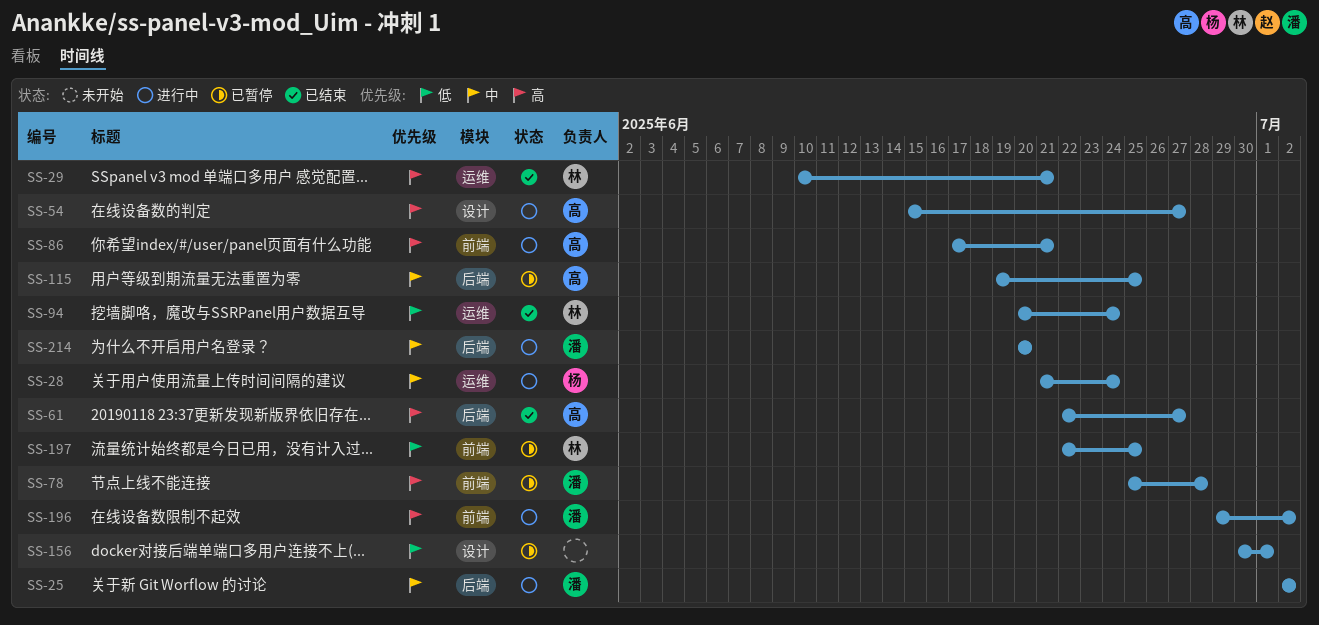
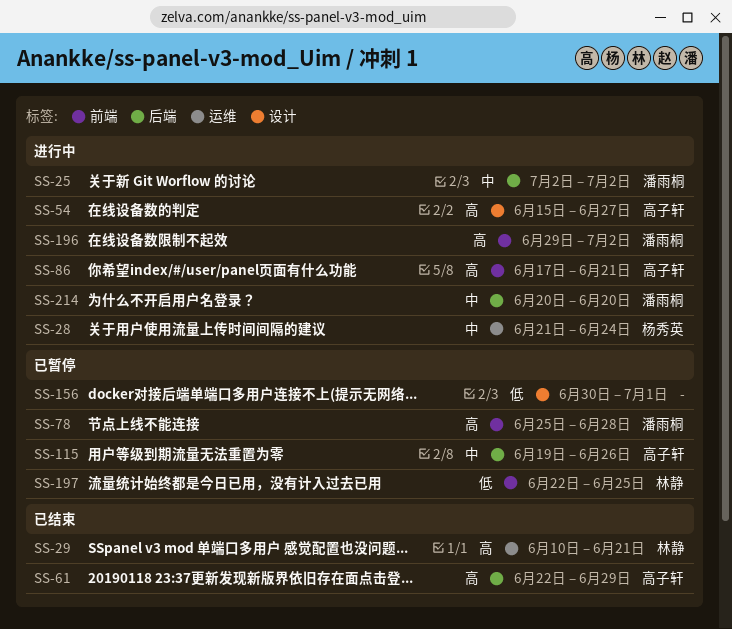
SS-61, due: Jun 27 -> Jun 29
SS-94: present -> none
SS-115, due: Jun 25 -> Jun 26

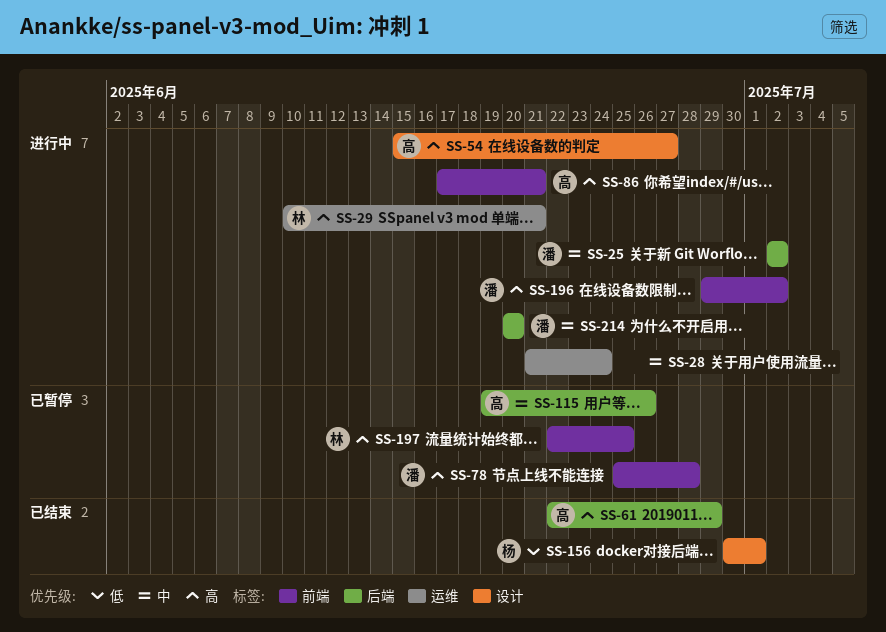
SS-28, owner: 杨秀英 -> none
SS-29, status: 已结束 -> 进行中
SS-156, status: 已暂停 -> 已结束
SS-156, owner: none -> 杨秀英
SS-197, priority: 低 -> 高

